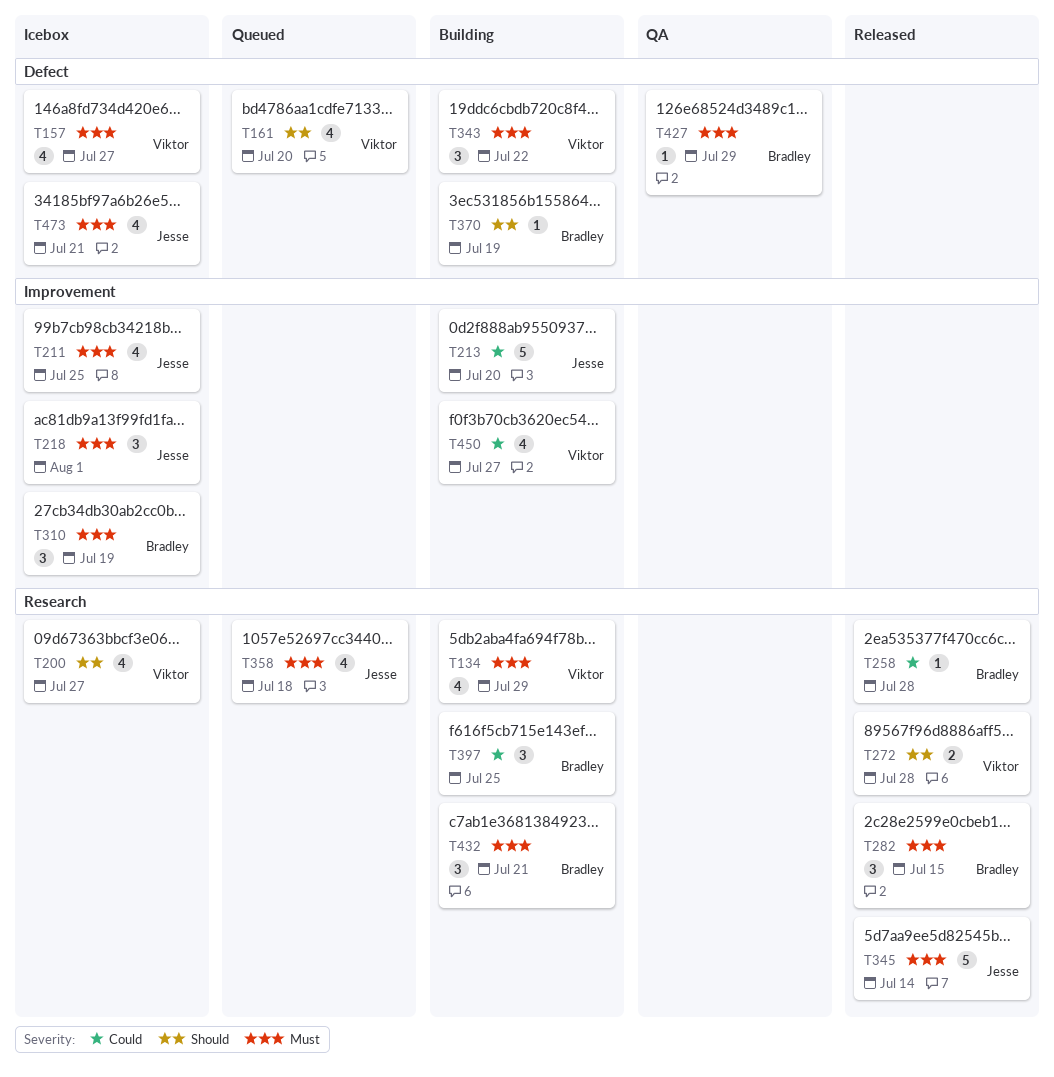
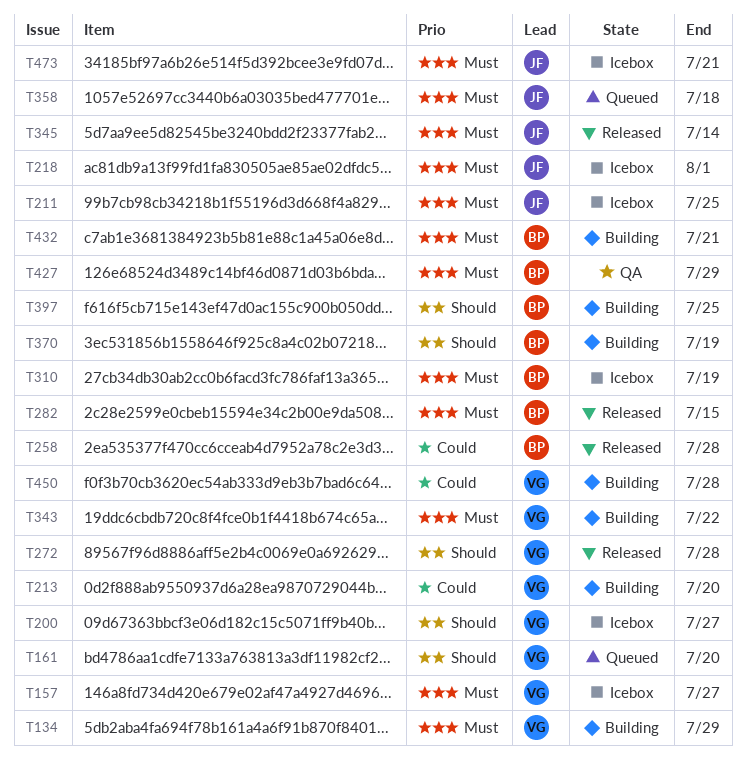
T213, owner: Jesse -> Viktor
T397, priority: Could -> Should
T450, due: Jul 27 -> Jul 28

